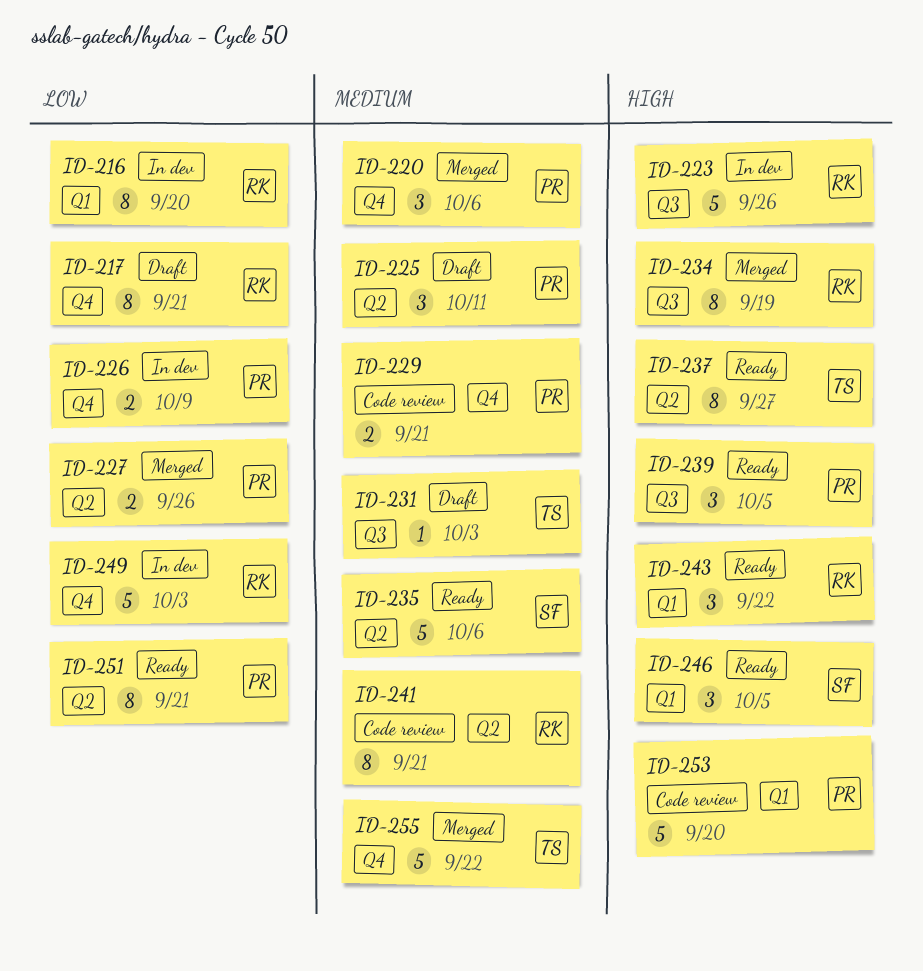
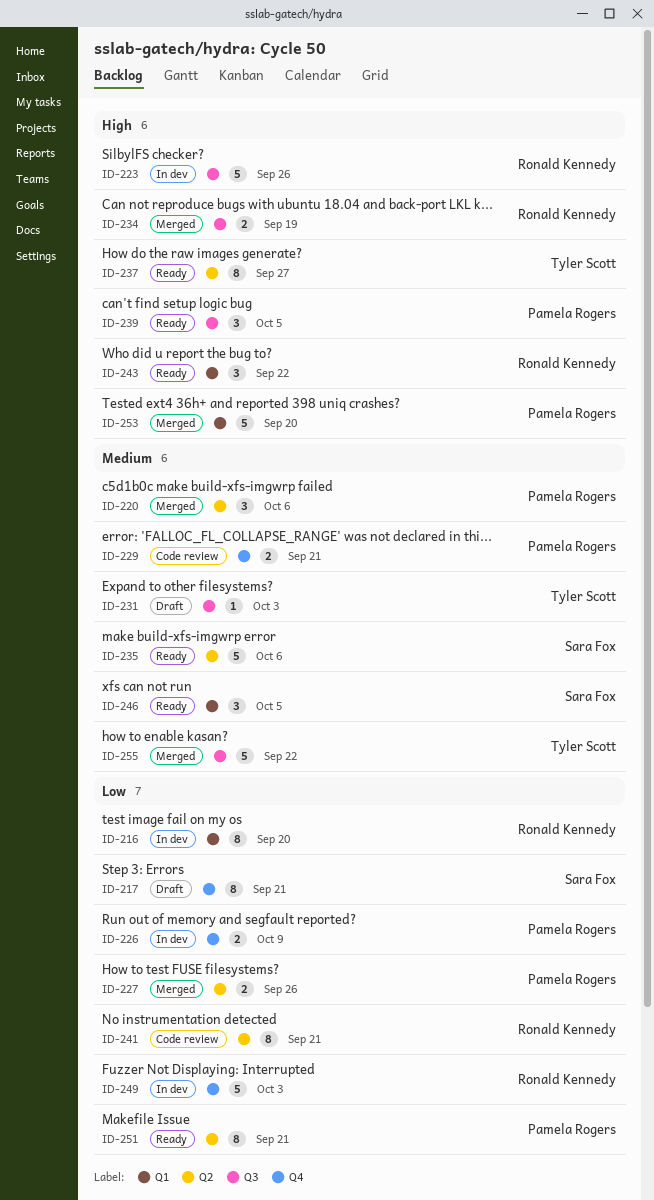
ID-217, owner: Ronald Kennedy -> Sara Fox
ID-220, label: Q4 -> Q2
ID-225: present -> none
ID-234, estimate: 8 -> 2
ID-241, priority: Medium -> Low
ID-246, priority: High -> Medium
ID-253, status: Code review -> Merged
ID-255, label: Q4 -> Q3

